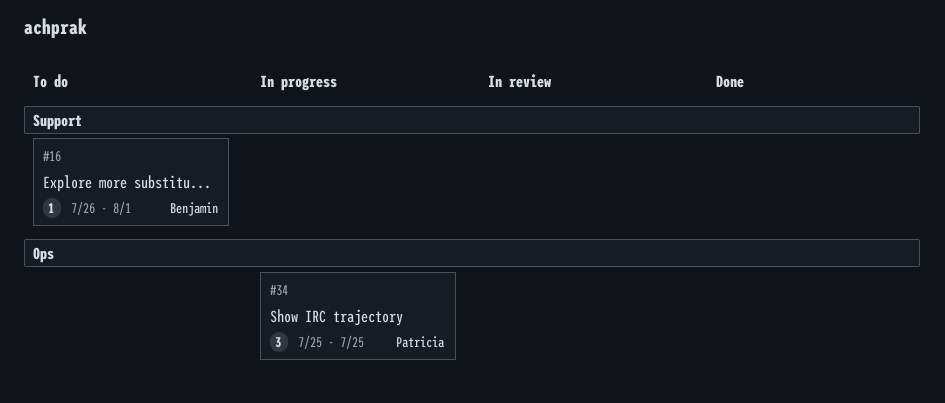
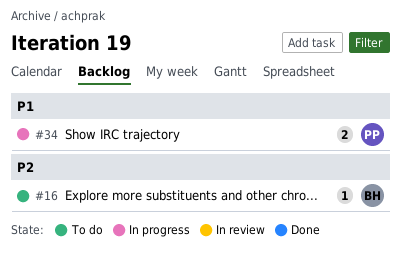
#34, estimate: 3 -> 2

